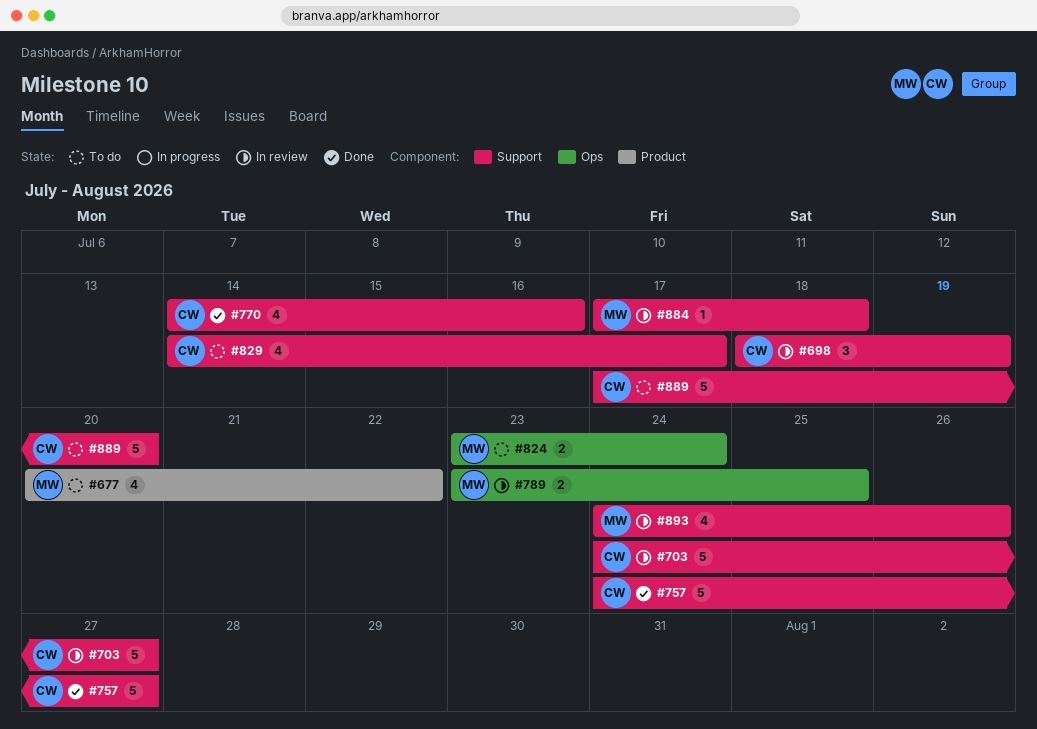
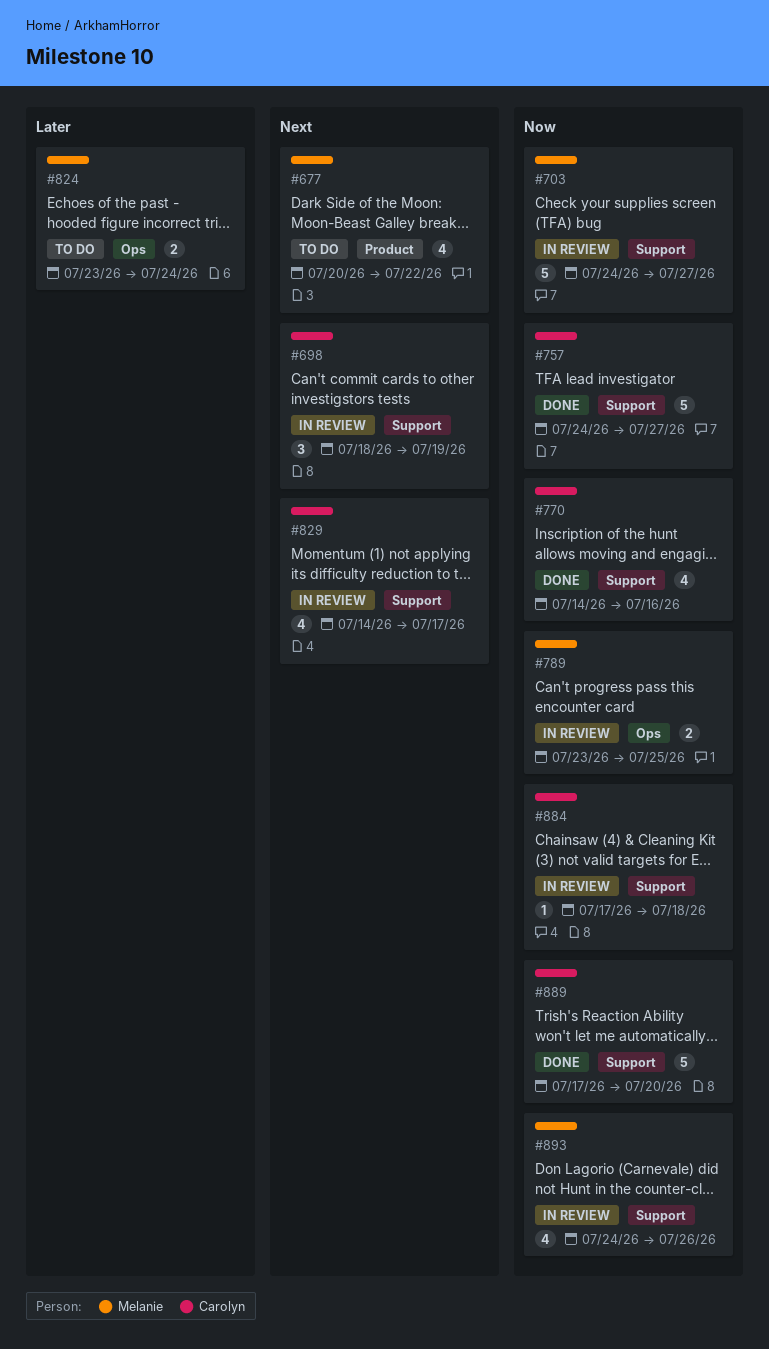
#703, owner: Carolyn -> Melanie
#829, status: To do -> In review
#884, owner: Melanie -> Carolyn
#889, status: To do -> Done

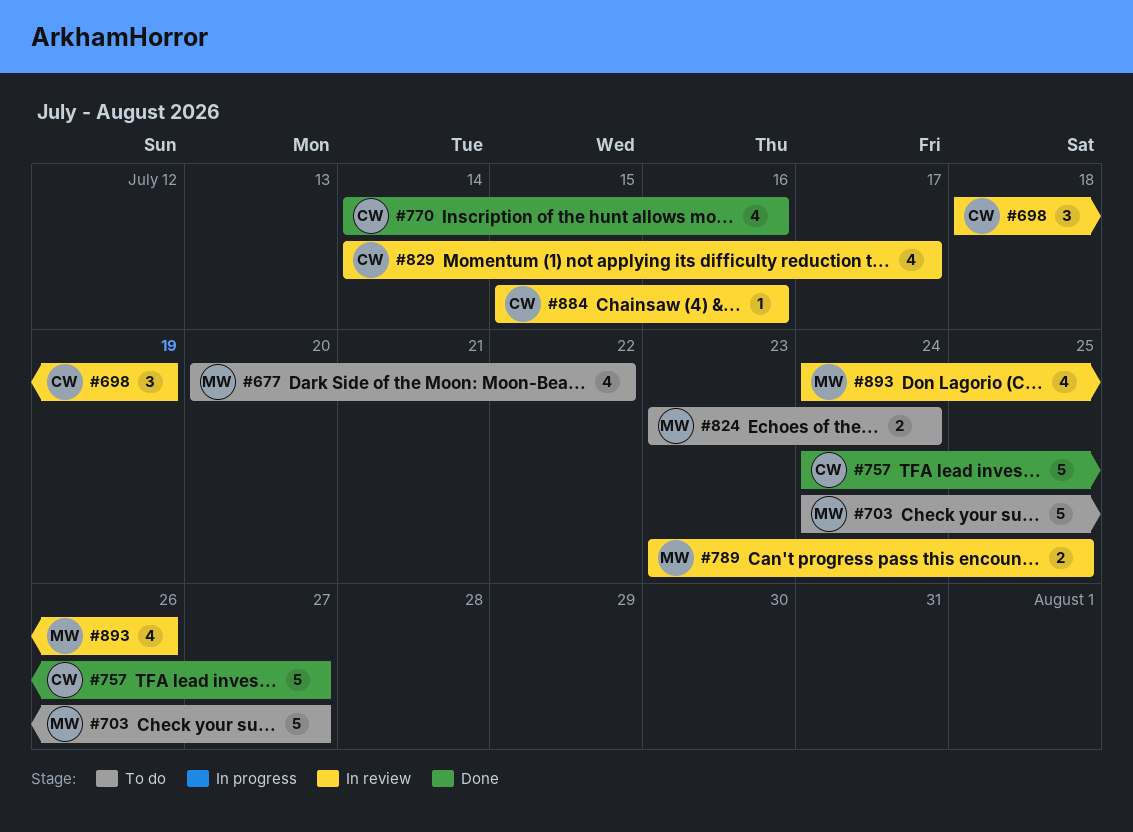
#703, status: In review -> To do
#884, start: Jul 17 -> Jul 15
#884, due: Jul 18 -> Jul 16
#889: present -> none

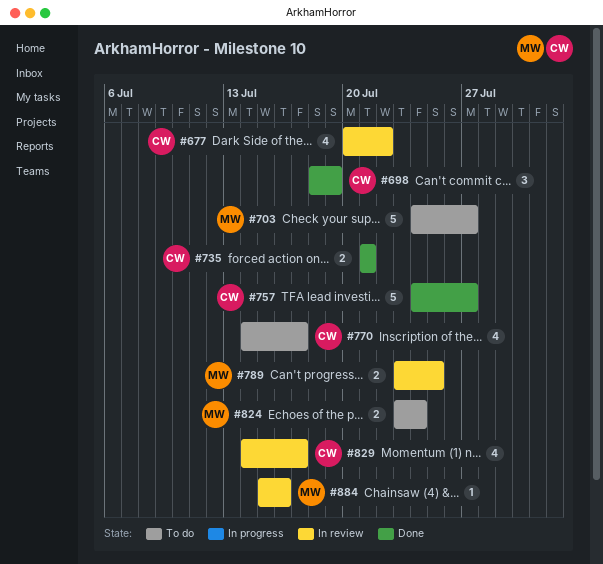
#677, status: To do -> In review
#677, owner: MW -> CW
#698, status: In review -> Done
#735: none -> present
#770, status: Done -> To do
#770, due: Jul 16 -> Jul 17
#884, owner: CW -> MW
#893: present -> none

